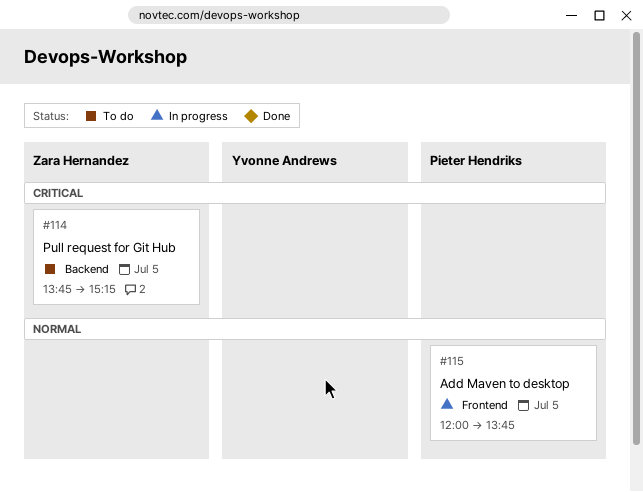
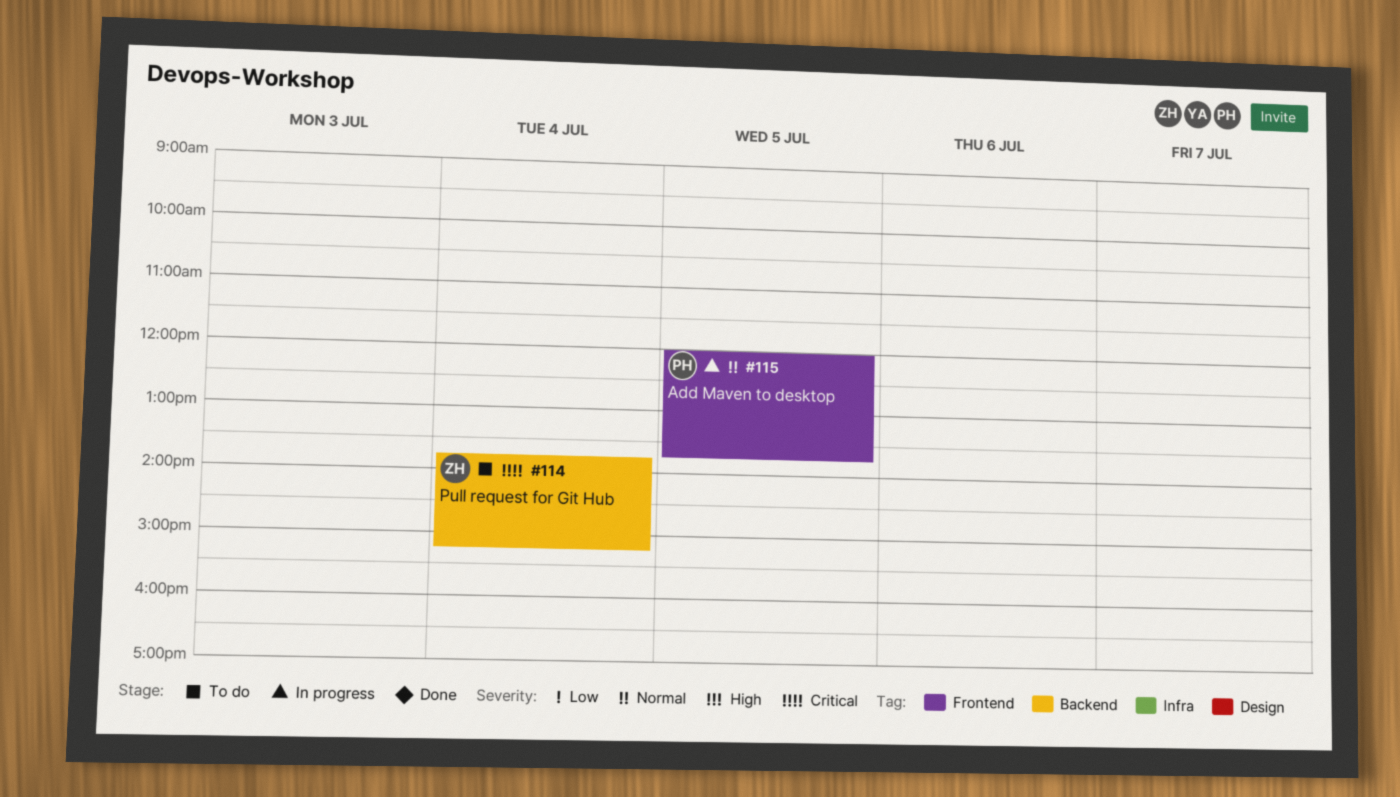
#114, day: Jul 5 -> Jul 4

